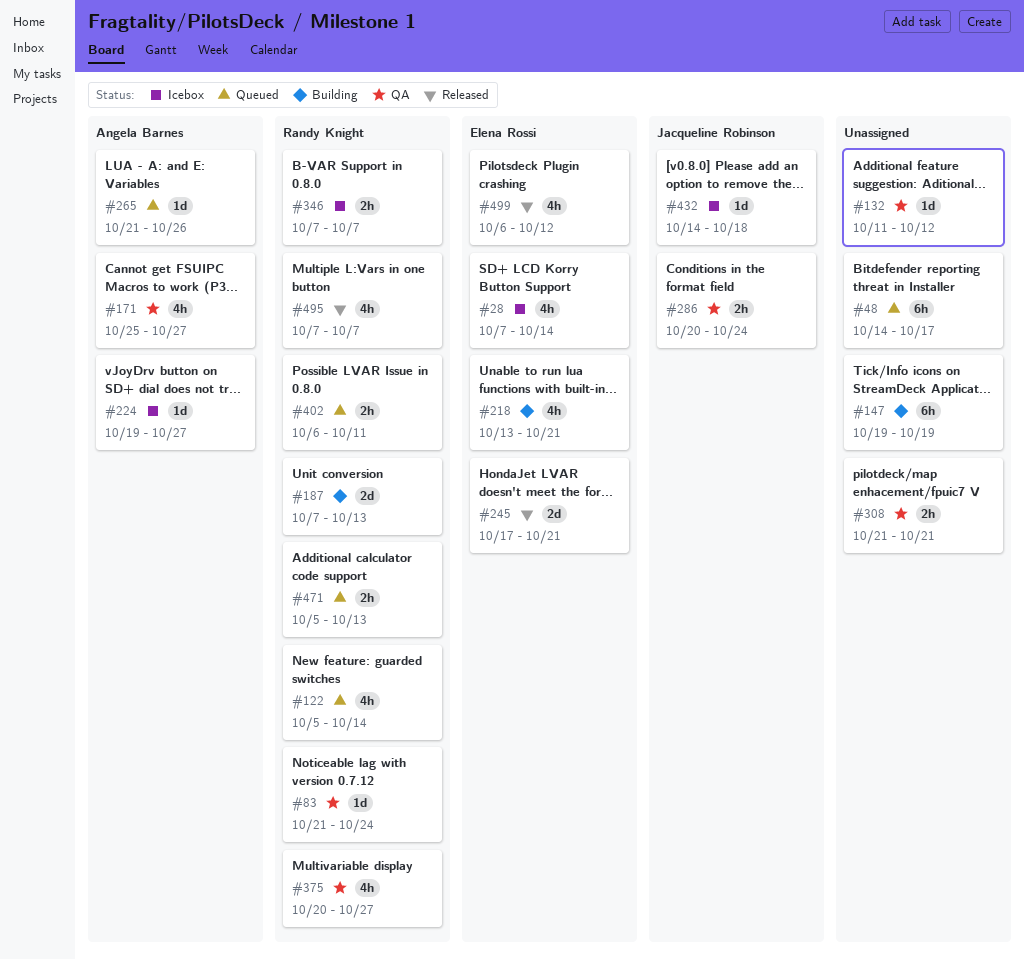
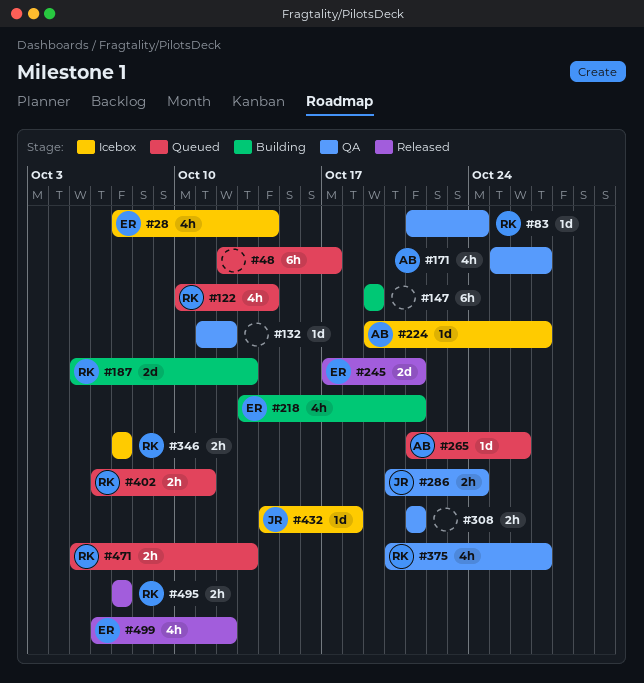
#48, start: Oct 14 -> Oct 12
#122, start: Oct 5 -> Oct 10
#187, start: Oct 7 -> Oct 5
#495, estimate: 4h -> 2h

